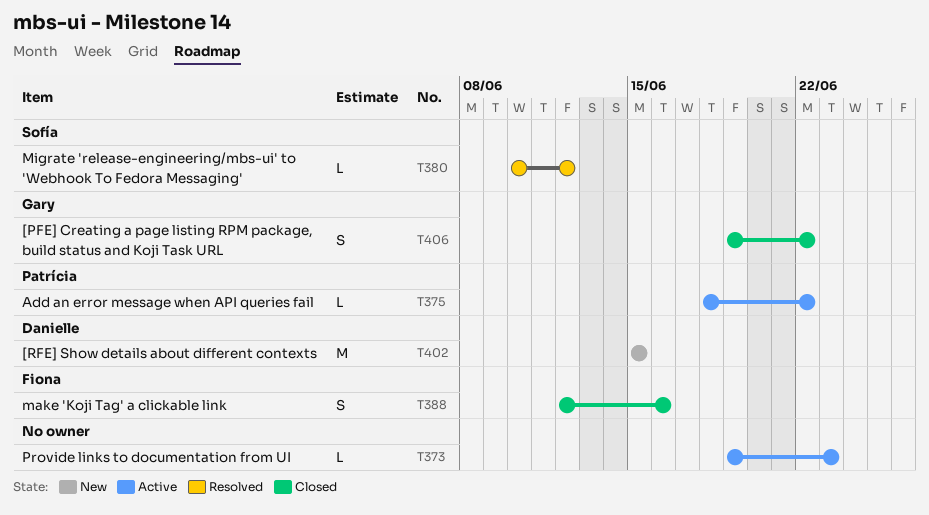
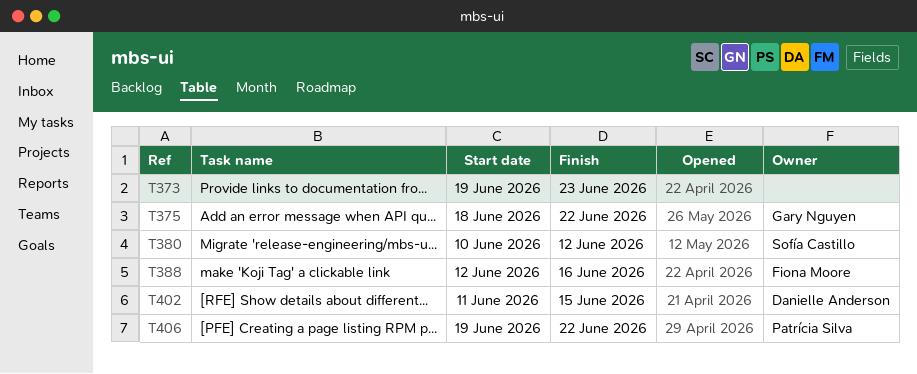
T375, owner: Patrícia Silva -> Gary Nguyen
T402, start: Jun 15 -> Jun 11
T406, owner: Gary Nguyen -> Patrícia Silva

